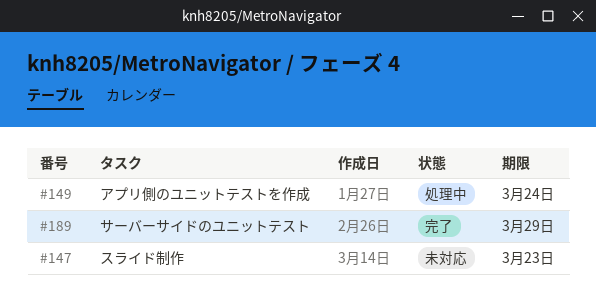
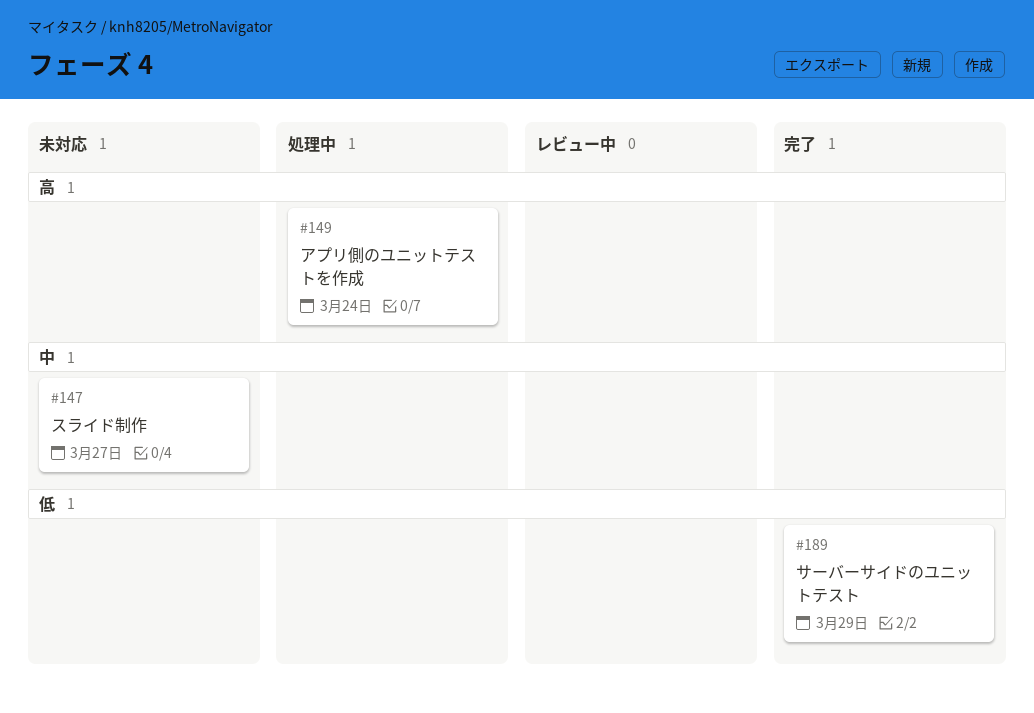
#147, due: Mar 23 -> Mar 27

